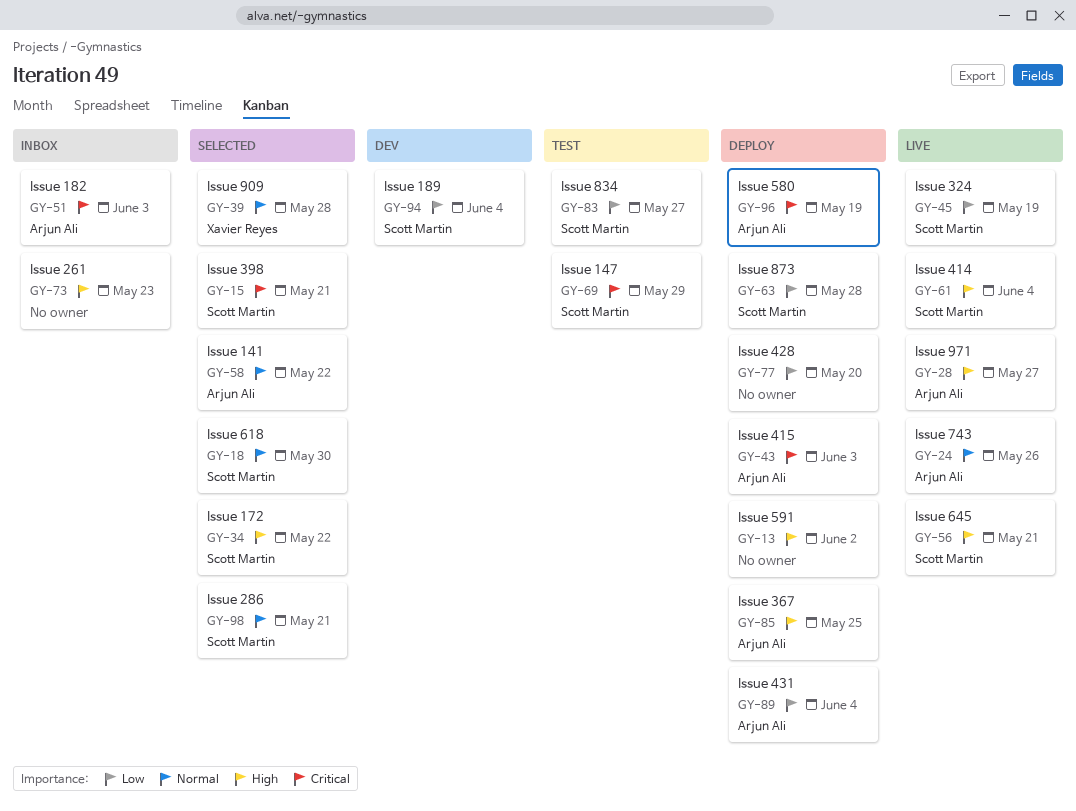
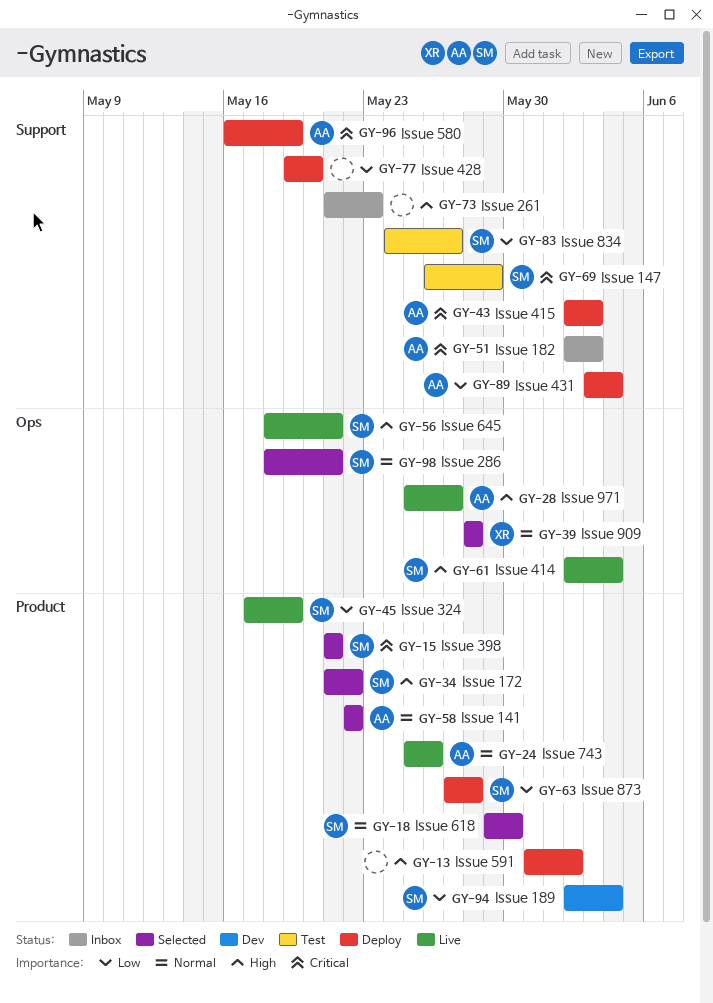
GY-85: present -> none

